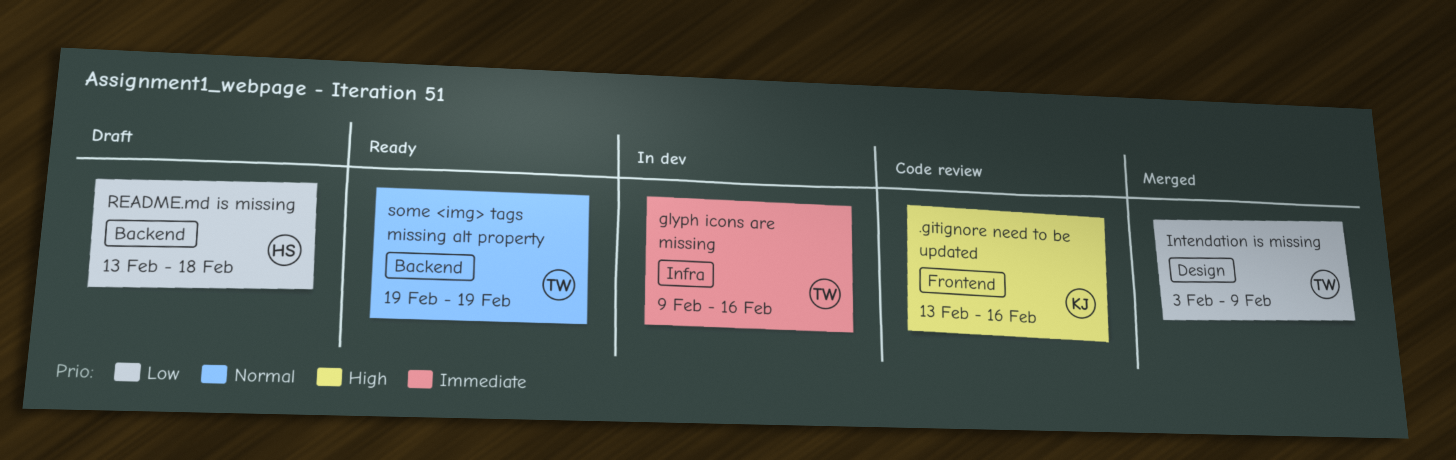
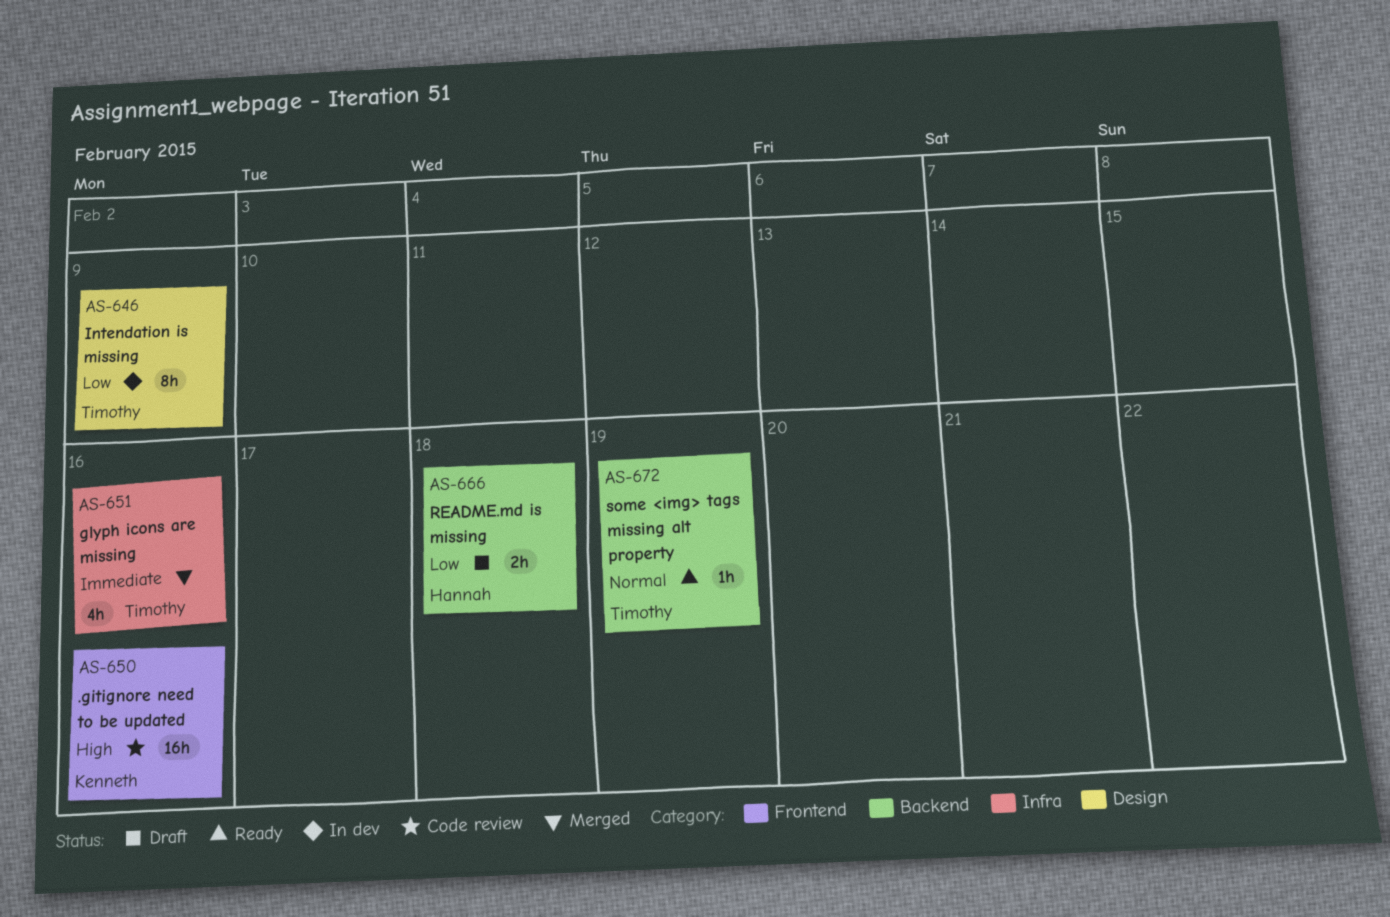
glyph icons are missing, status: In dev -> Merged
Intendation is missing, status: Merged -> In dev

